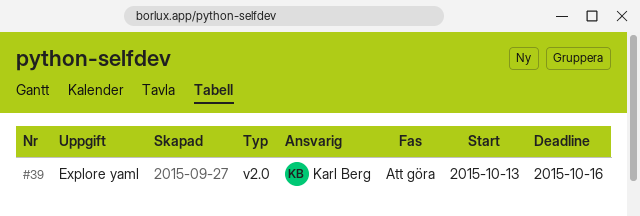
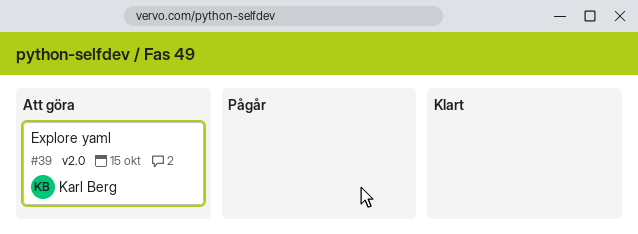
#39, due: Oct 16 -> Oct 15

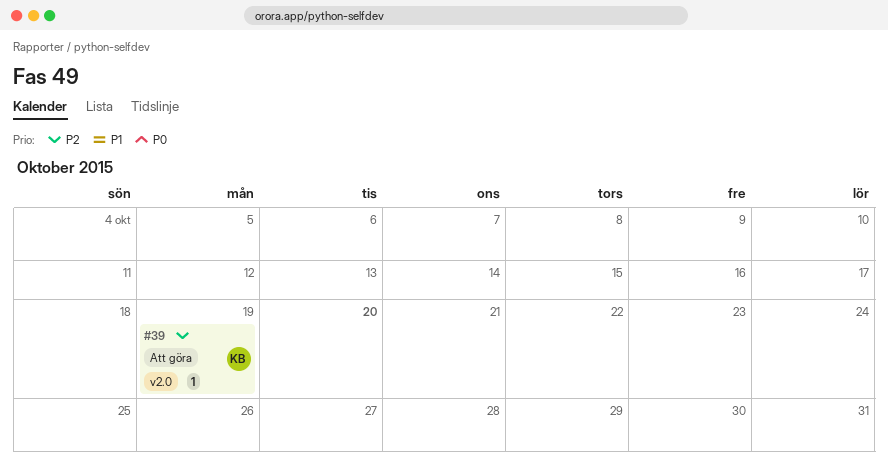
#39, due: Oct 15 -> Oct 19

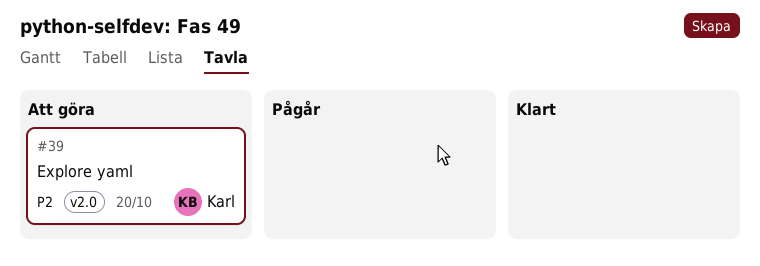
#39, due: Oct 19 -> Oct 20

